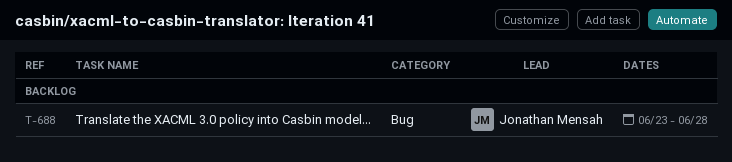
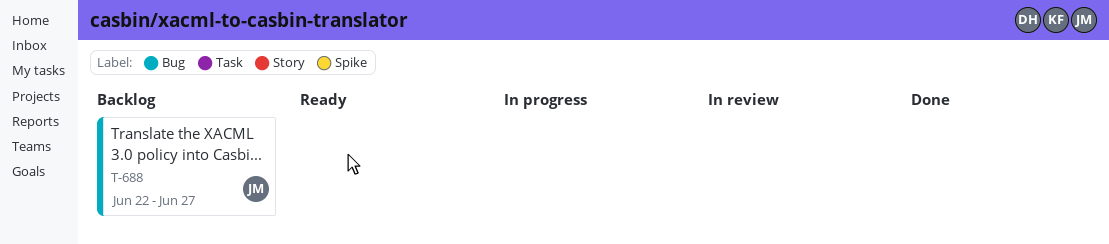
T-688, start: Jun 23 -> Jun 22
T-688, due: Jun 28 -> Jun 27

